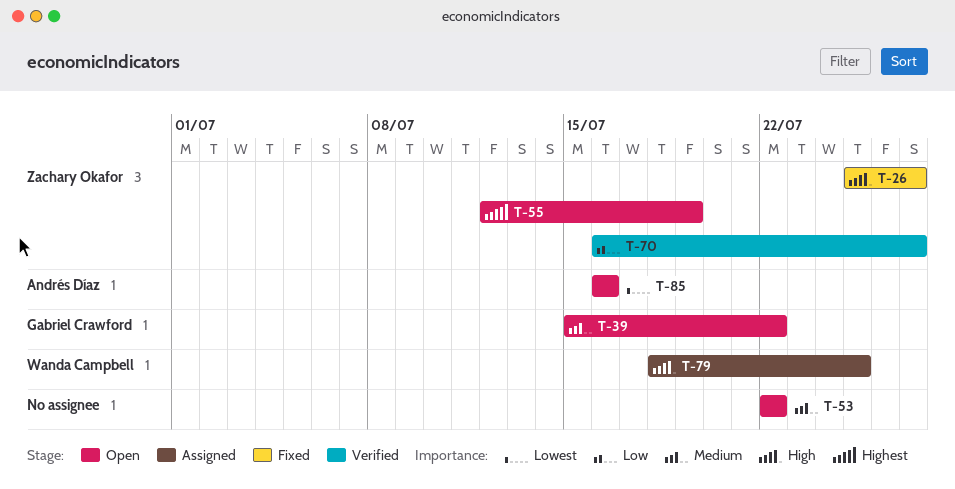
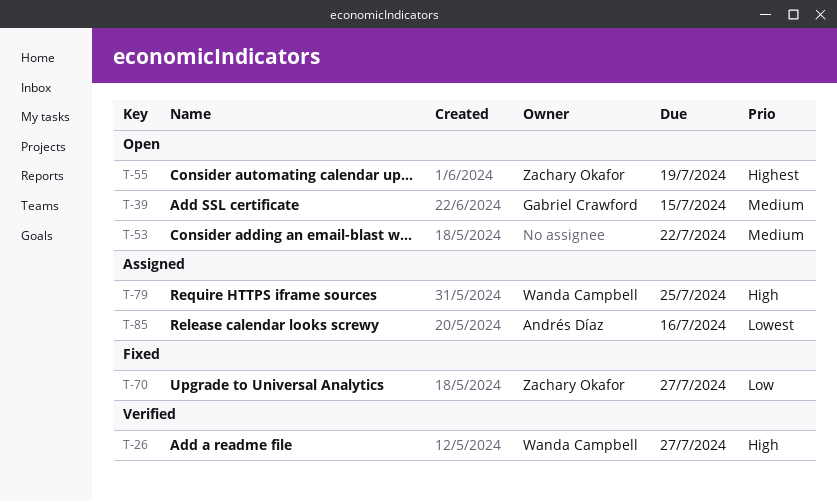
T-26, status: Fixed -> Verified
T-26, owner: Zachary Okafor -> Wanda Campbell
T-39, due: Jul 22 -> Jul 15
T-70, status: Verified -> Fixed
T-85, status: Open -> Assigned

